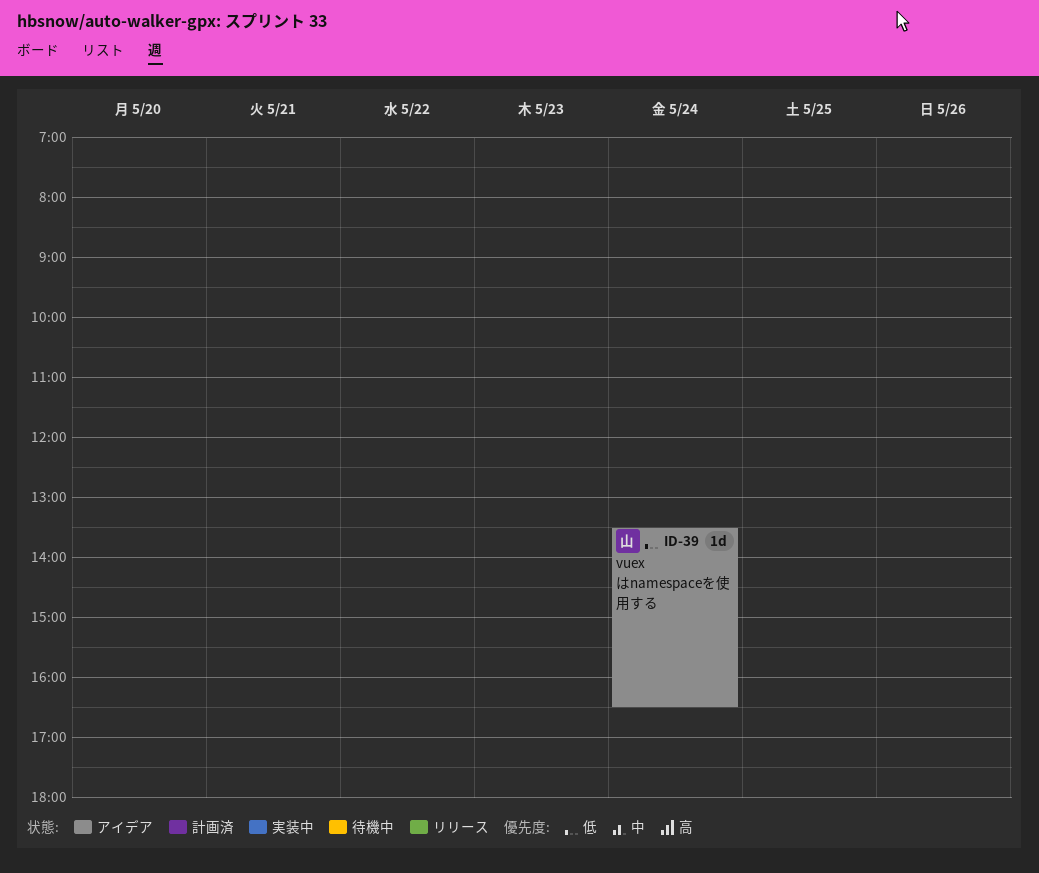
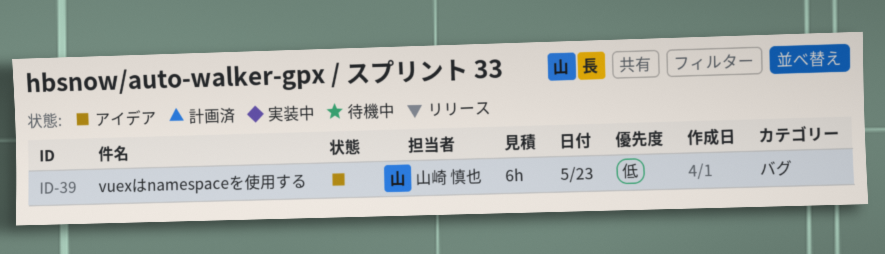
ID-39, estimate: 1d -> 6h
ID-39, day: May 24 -> May 23

